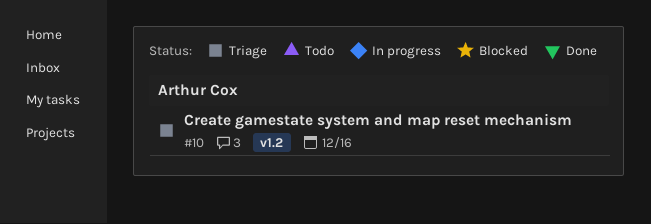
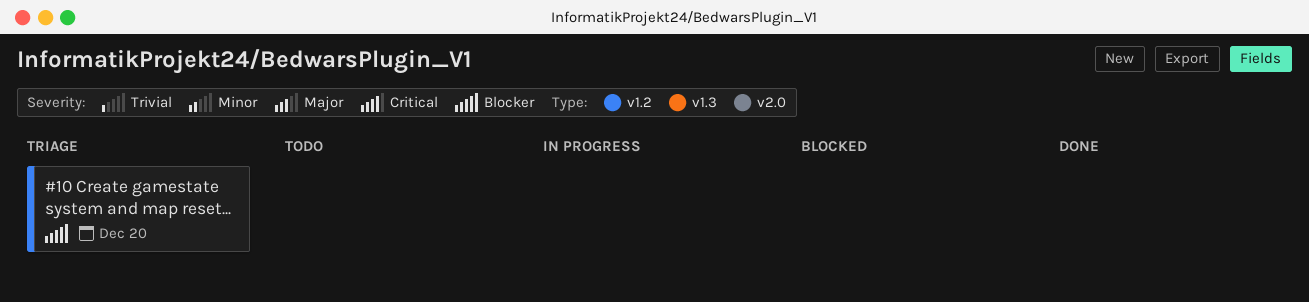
#10, due: Dec 16 -> Dec 20

